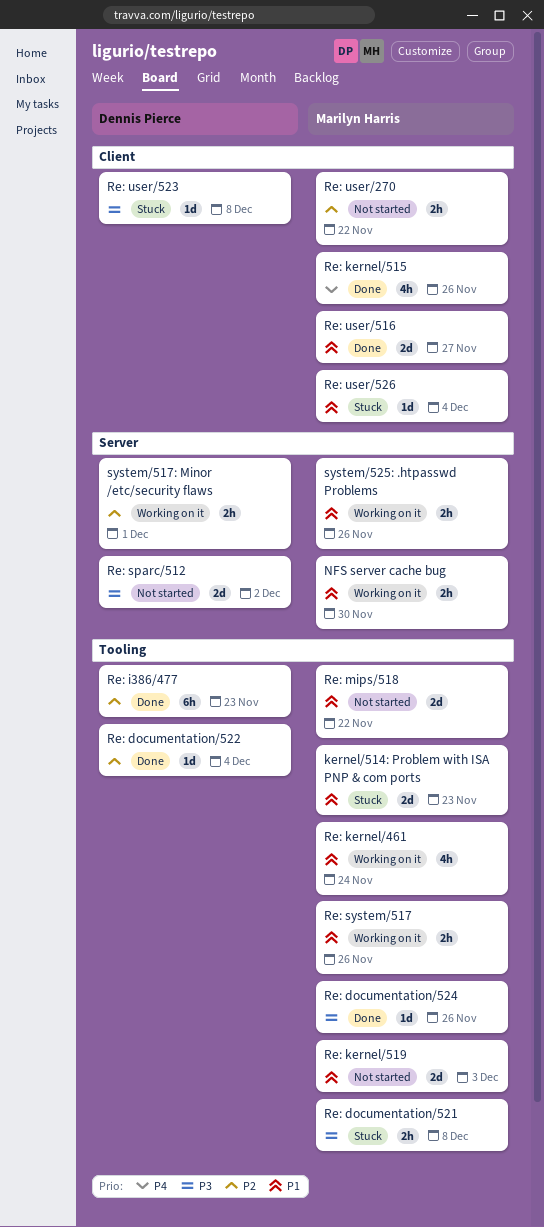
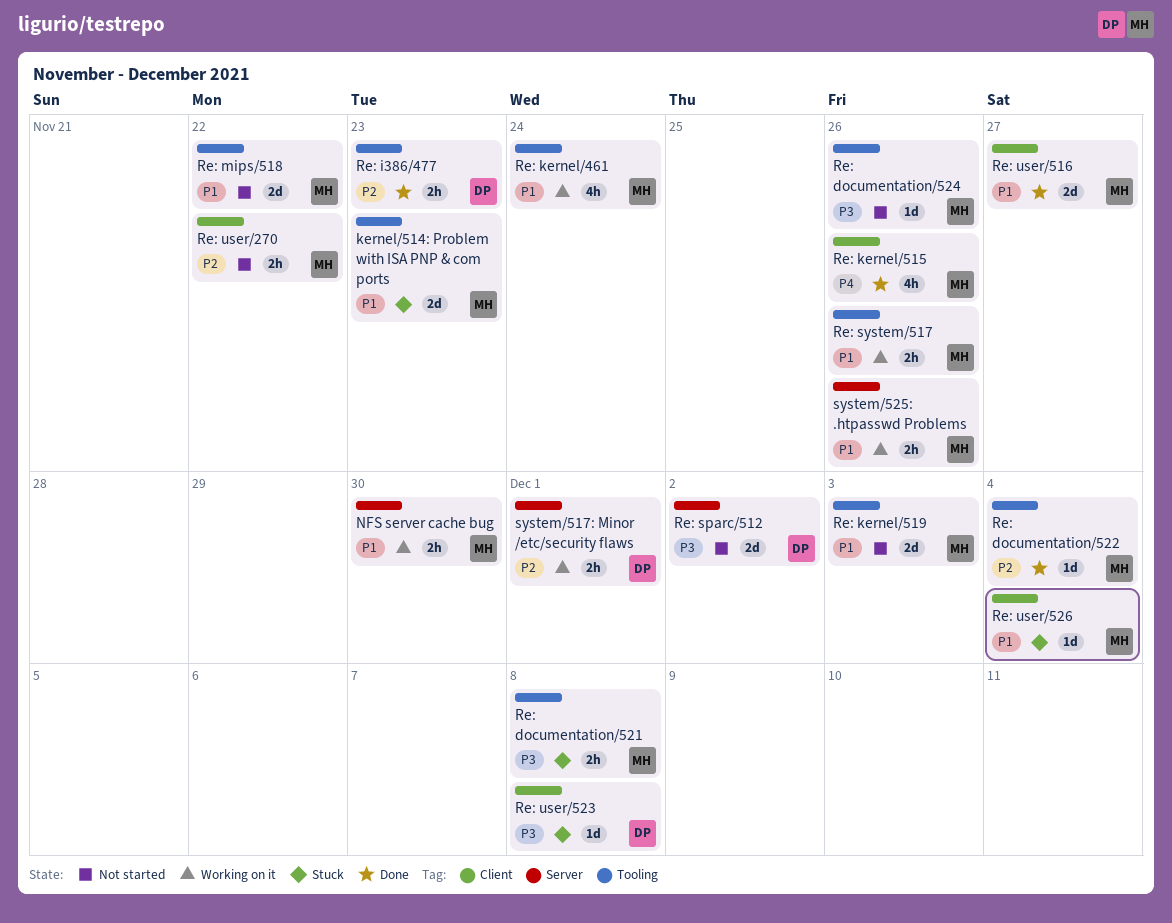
Re: documentation/522, owner: Dennis Pierce -> Marilyn Harris
Re: documentation/524, status: Done -> Not started
Re: i386/477, estimate: 6h -> 2h

